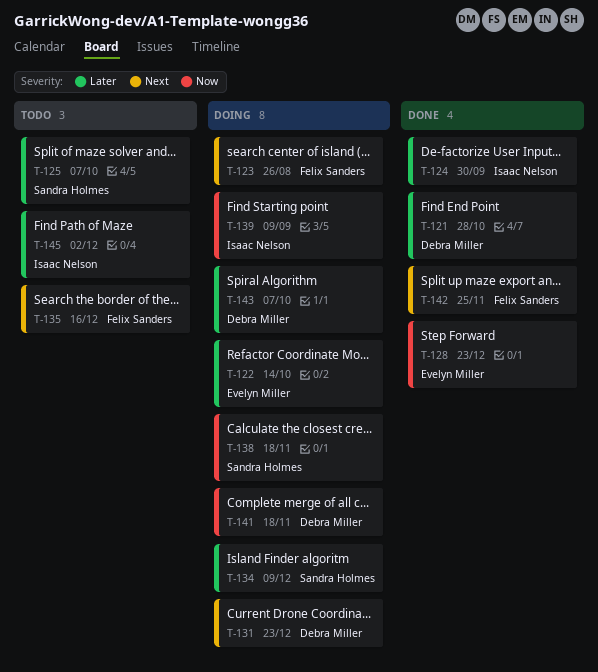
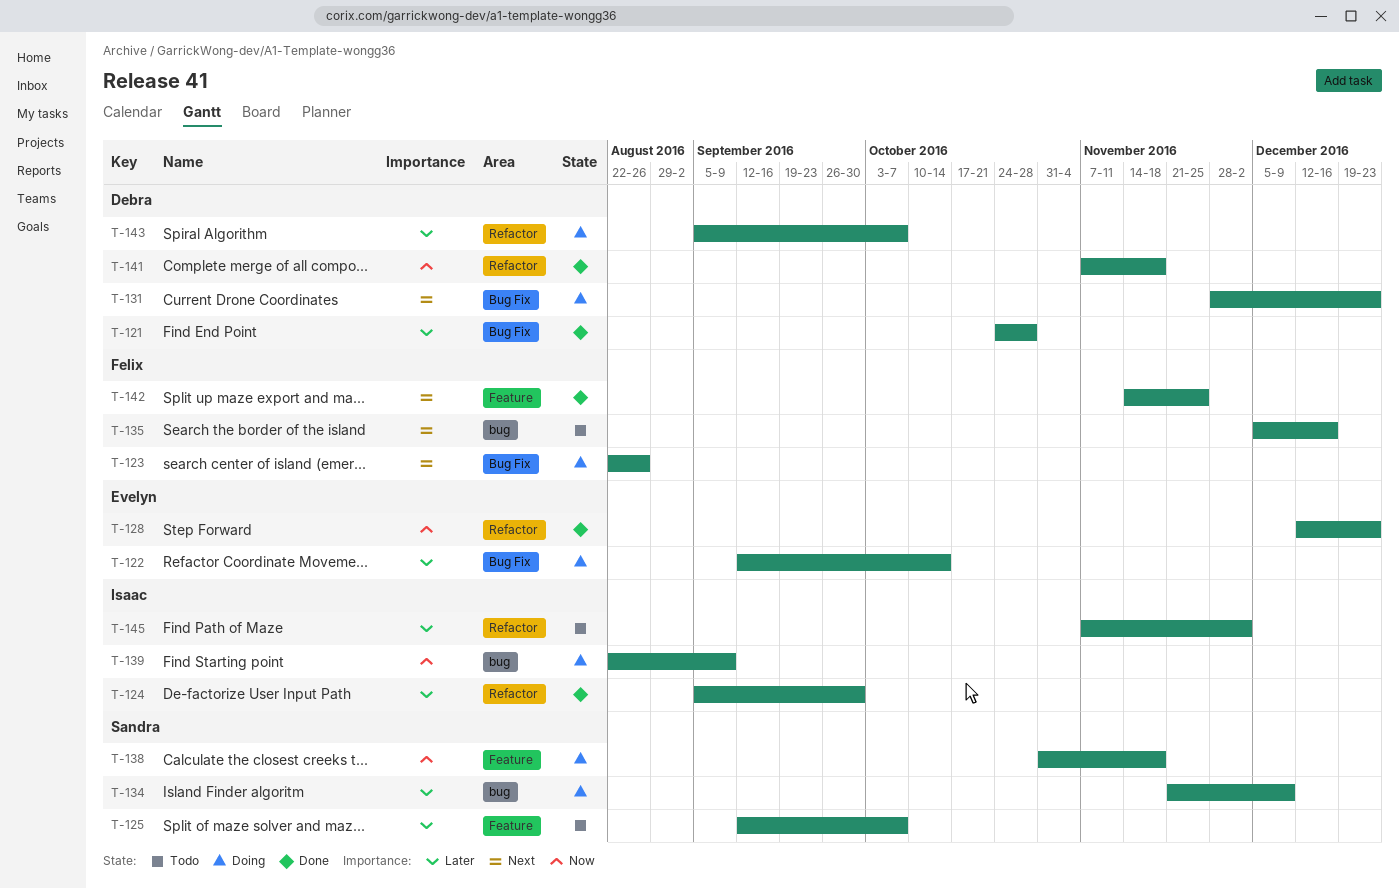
T-141, status: Doing -> Done

